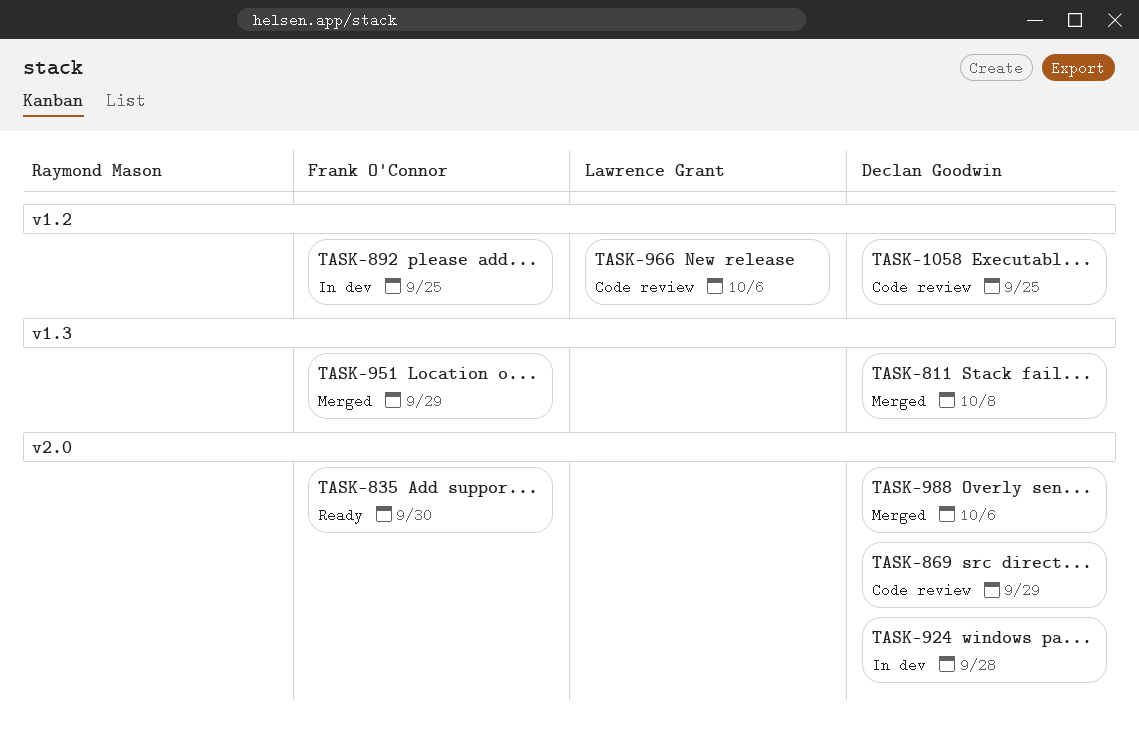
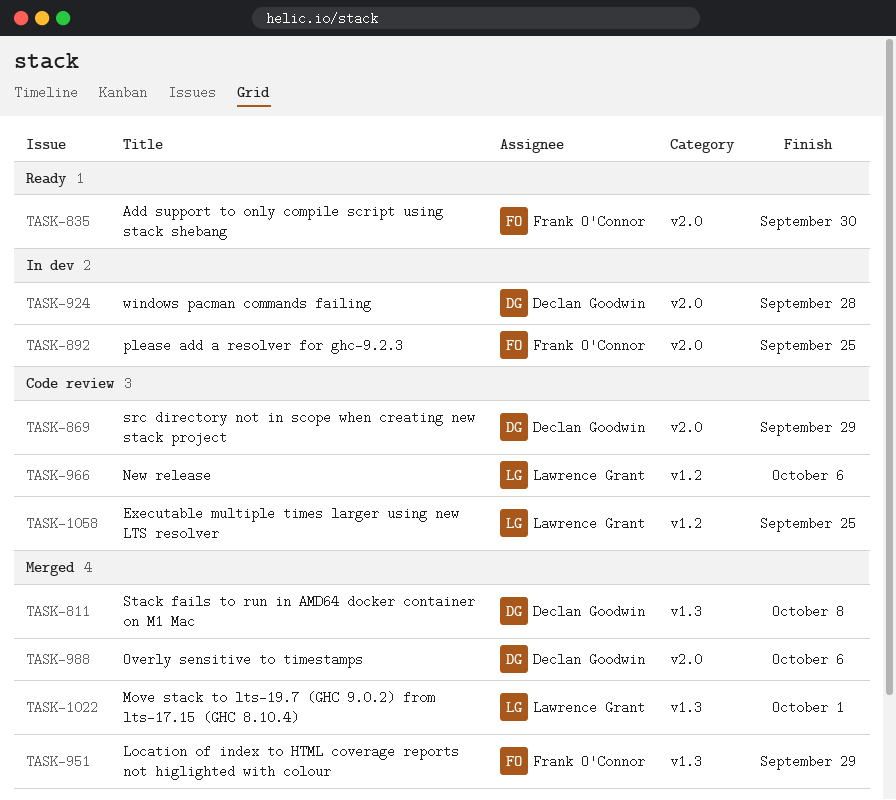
TASK-892, label: v1.2 -> v2.0
TASK-1022: none -> present
TASK-1058, owner: Declan Goodwin -> Lawrence Grant

